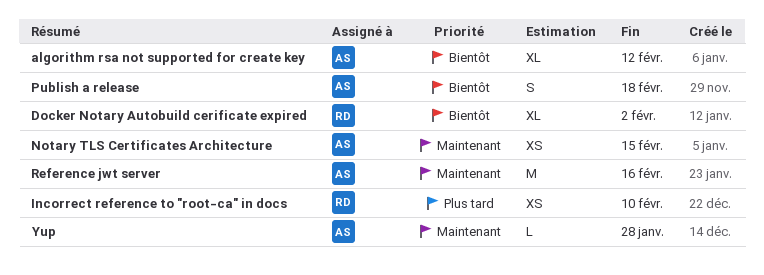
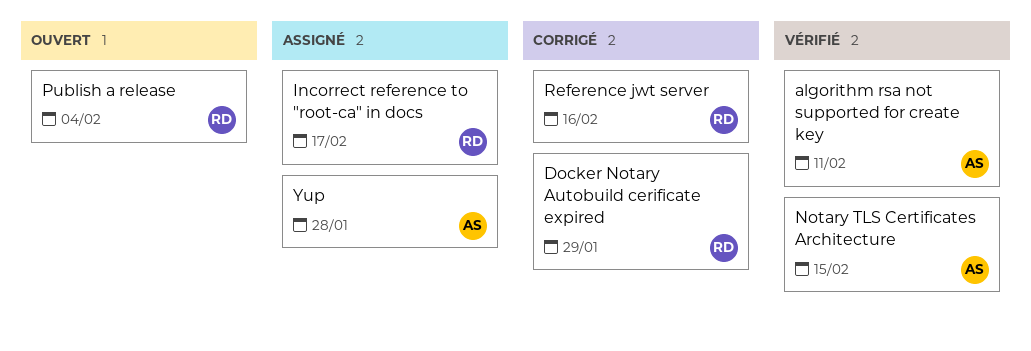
algorithm rsa not supported for create key, due: Feb 12 -> Feb 11
Docker Notary Autobuild cerificate expired, due: Feb 2 -> Jan 29
Incorrect reference to "root-ca" in docs, due: Feb 10 -> Feb 17
Publish a release, owner: AS -> RD
Publish a release, due: Feb 18 -> Feb 4
Reference jwt server, owner: AS -> RD

